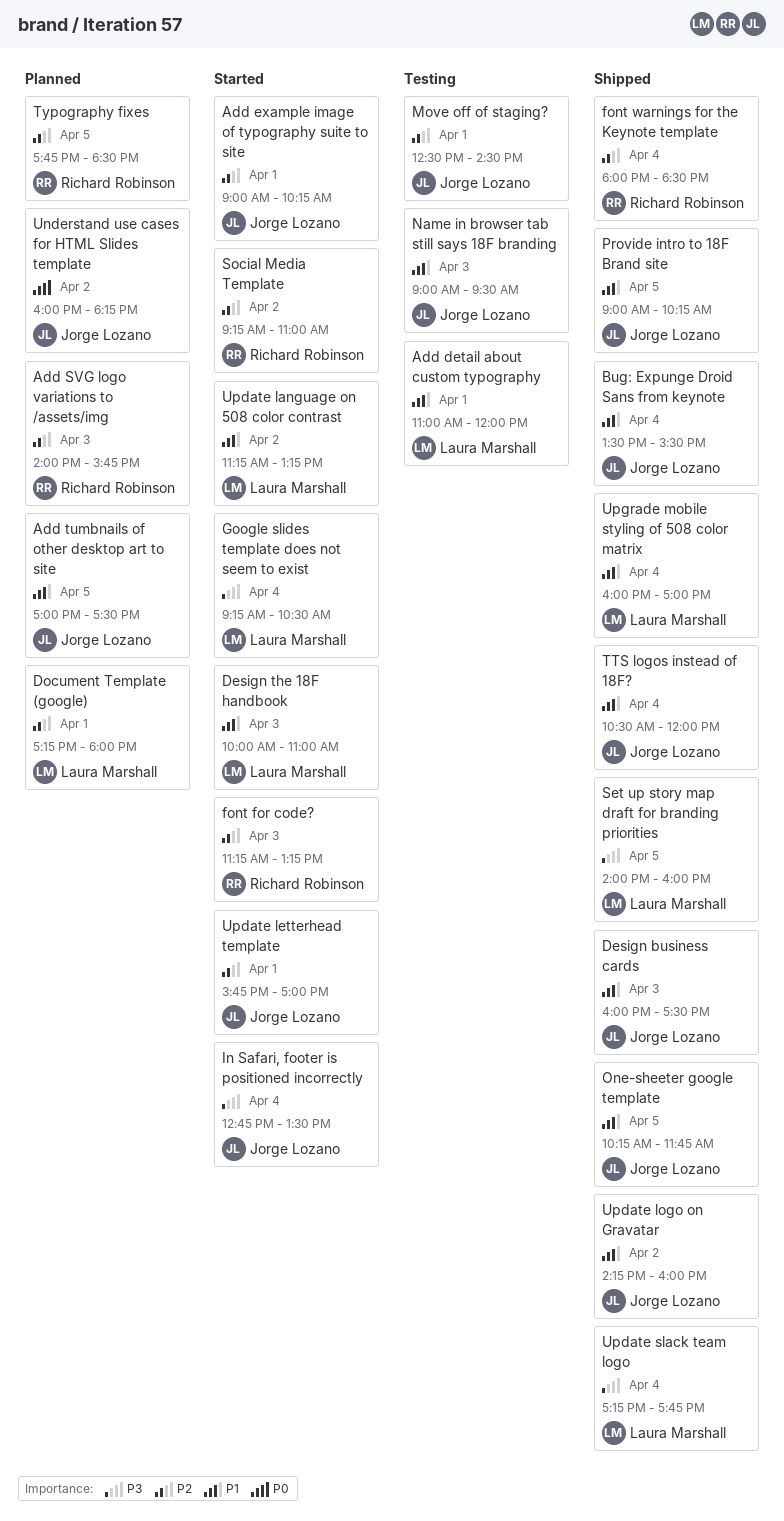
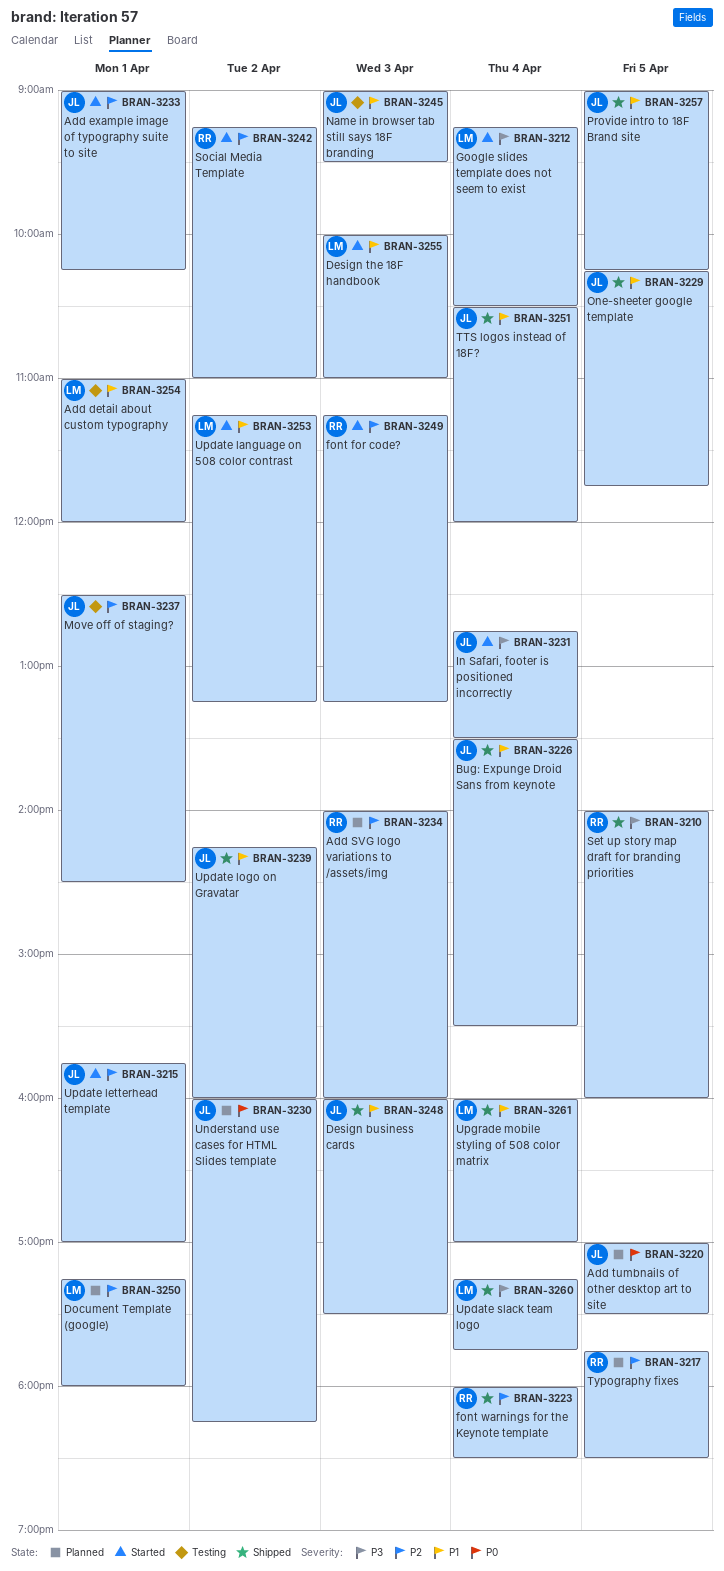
Add SVG logo variations to /assets/img, ends: 15:45 -> 16:00
Add tumbnails of other desktop art to site, priority: P1 -> P0
Set up story map draft for branding priorities, owner: Laura Marshall -> Richard Robinson

